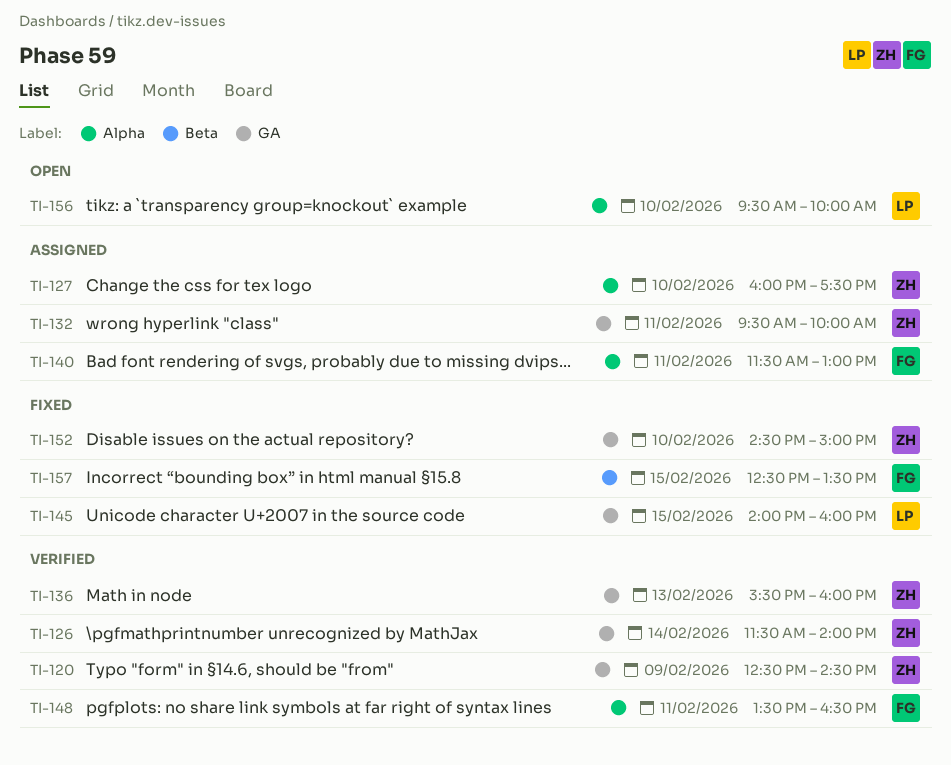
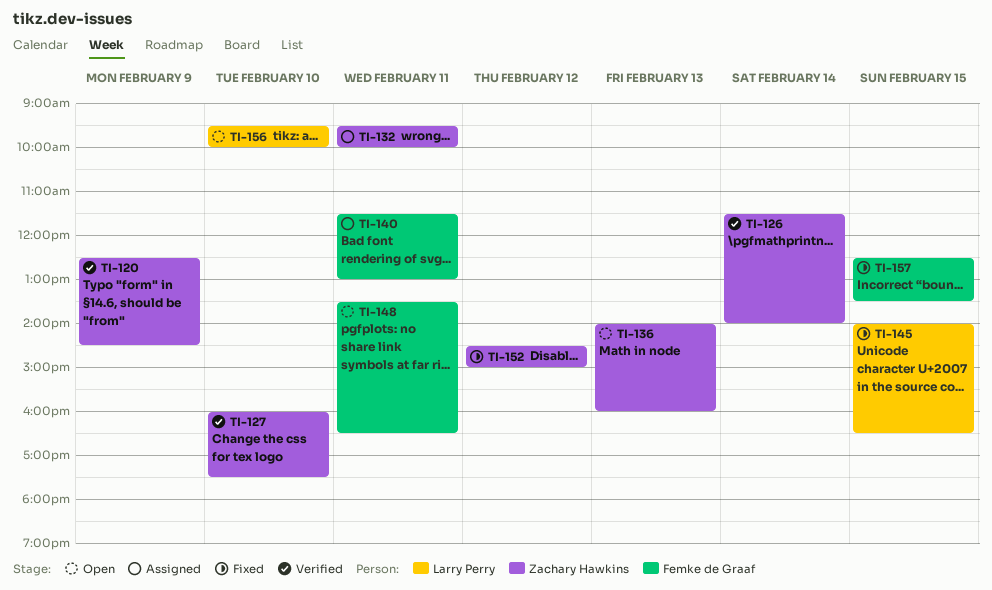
TI-127, status: Assigned -> Verified
TI-136, status: Verified -> Open
TI-136, begins: 15:30 -> 14:00
TI-145, ends: 16:00 -> 16:30
TI-148, status: Verified -> Open
TI-152, day: Feb 10 -> Feb 12

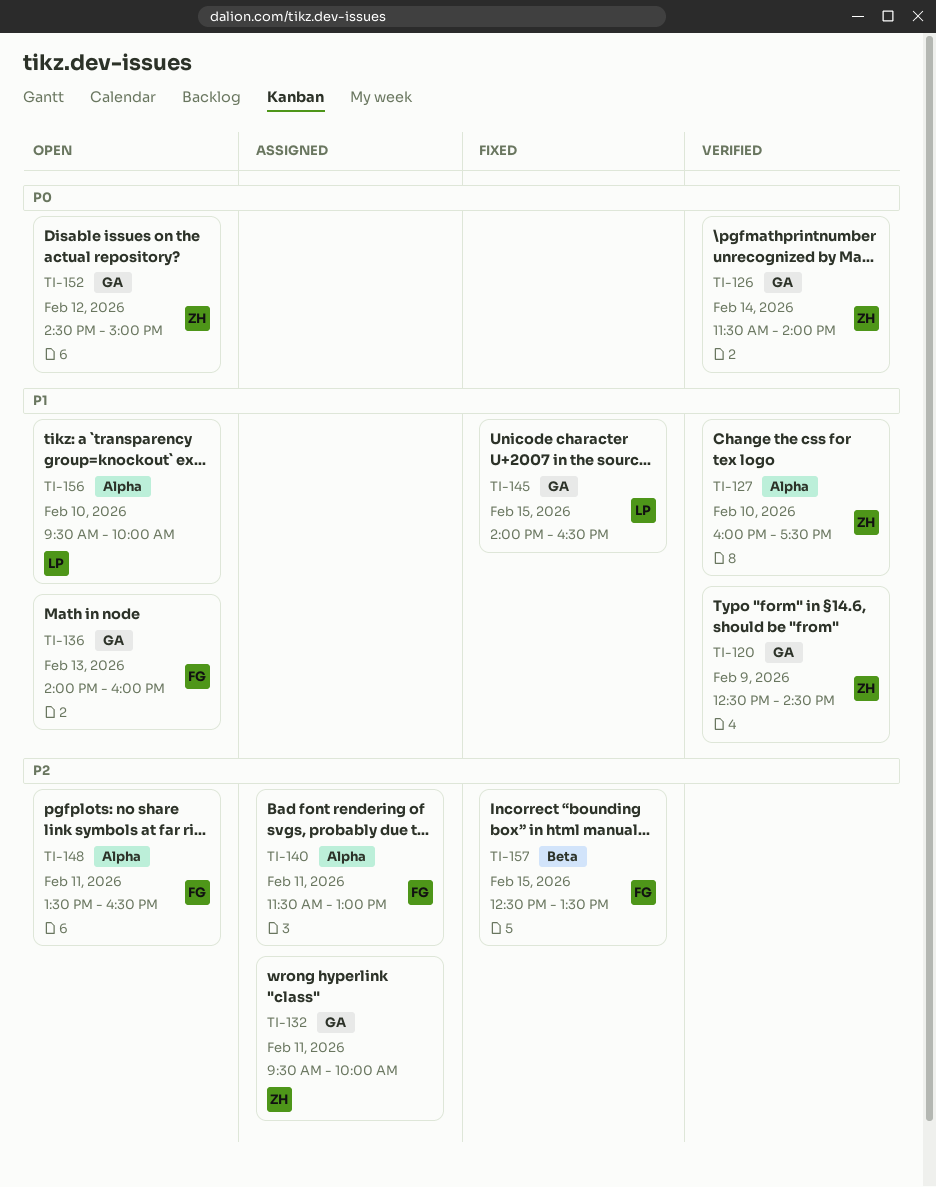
TI-136, owner: Zachary Hawkins -> Femke de Graaf
TI-152, status: Fixed -> Open

